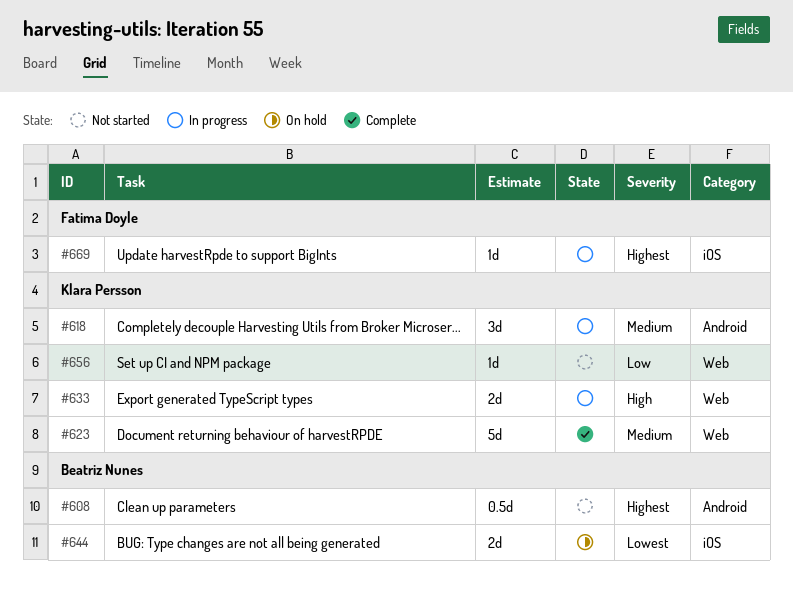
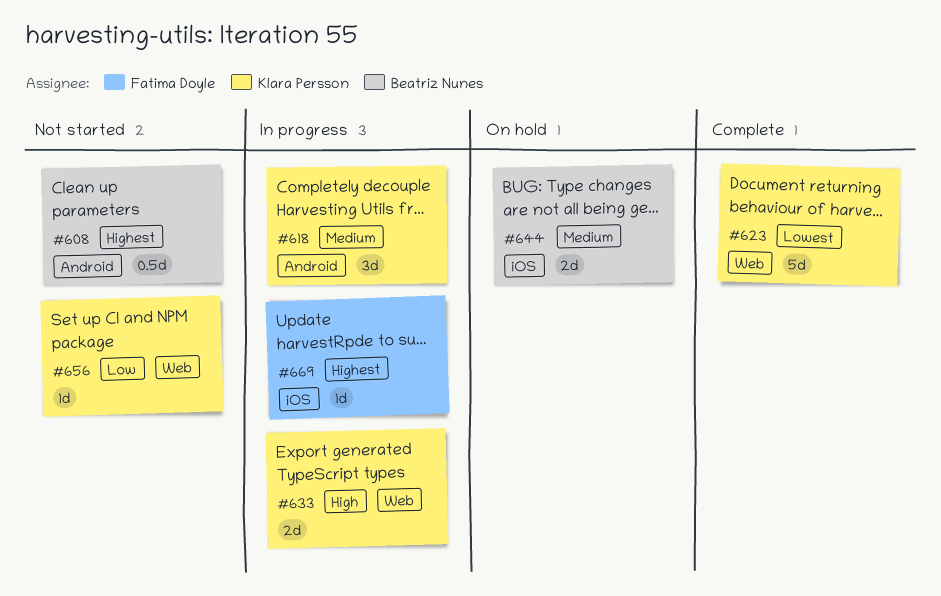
#623, priority: Medium -> Lowest
#644, priority: Lowest -> Medium

